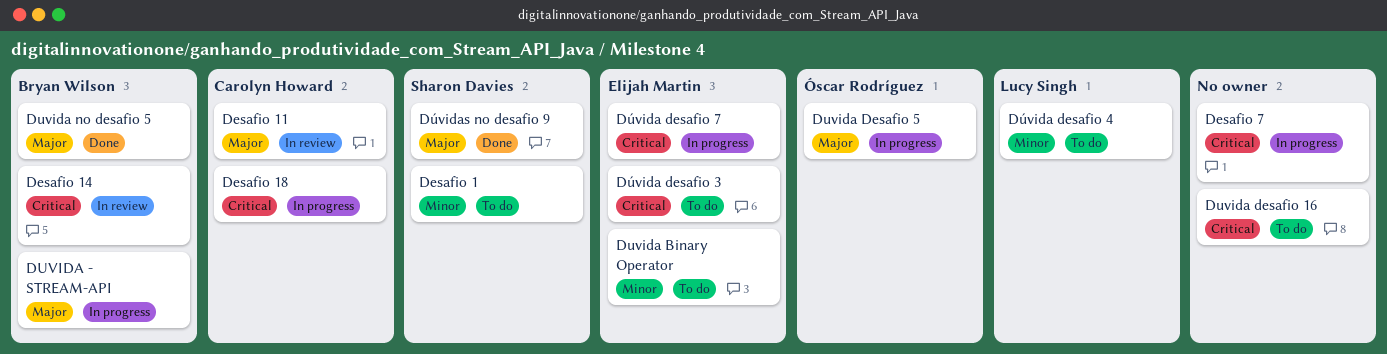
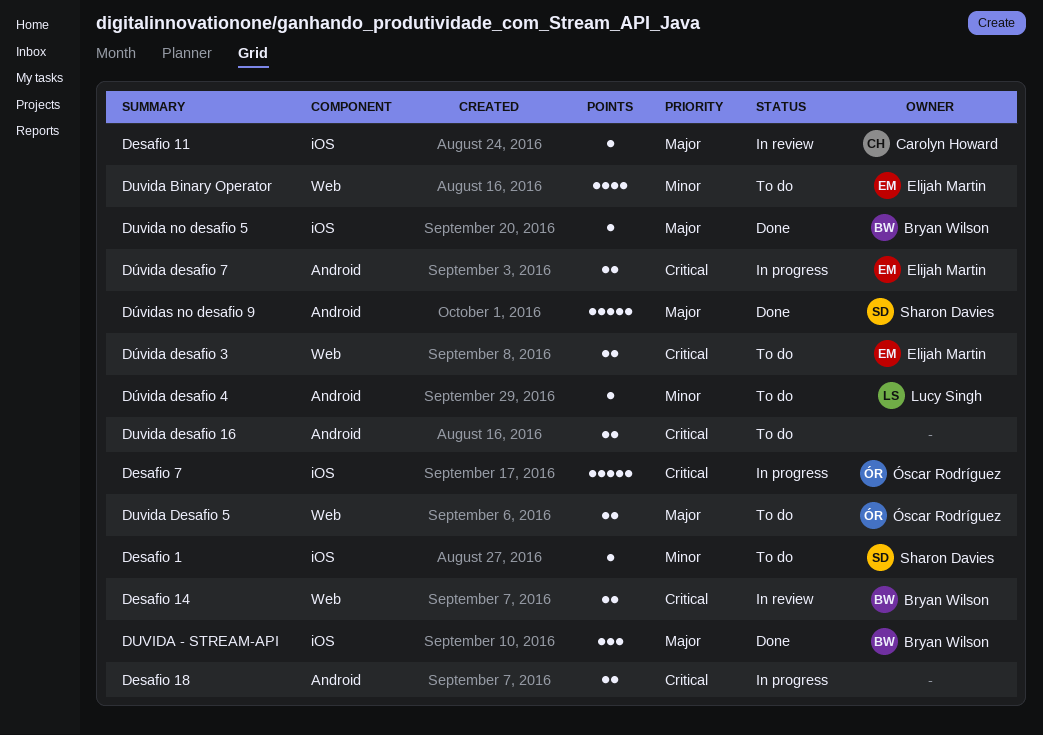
Desafio 18, owner: Carolyn Howard -> none
Desafio 7, owner: none -> Óscar Rodríguez
DUVIDA - STREAM-API, status: In progress -> Done
Duvida Desafio 5, status: In progress -> To do

